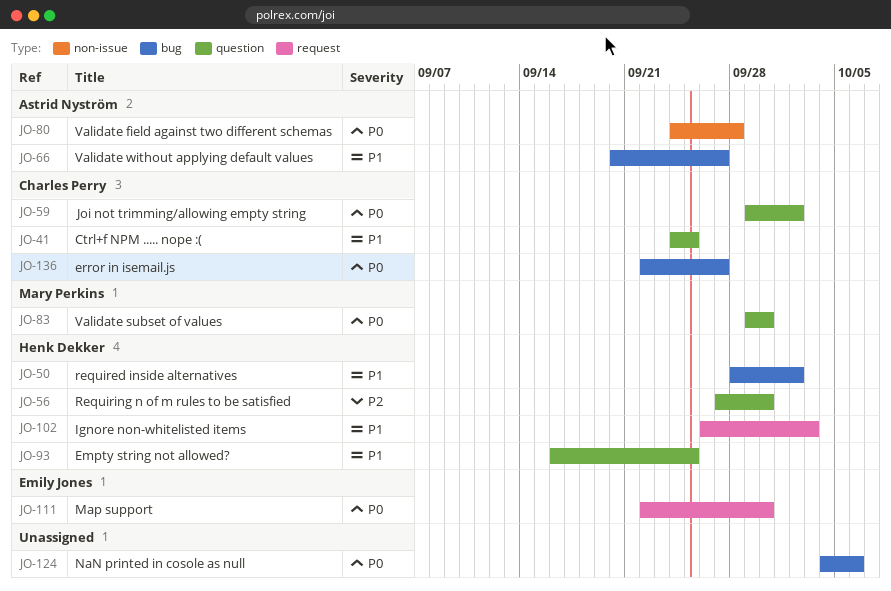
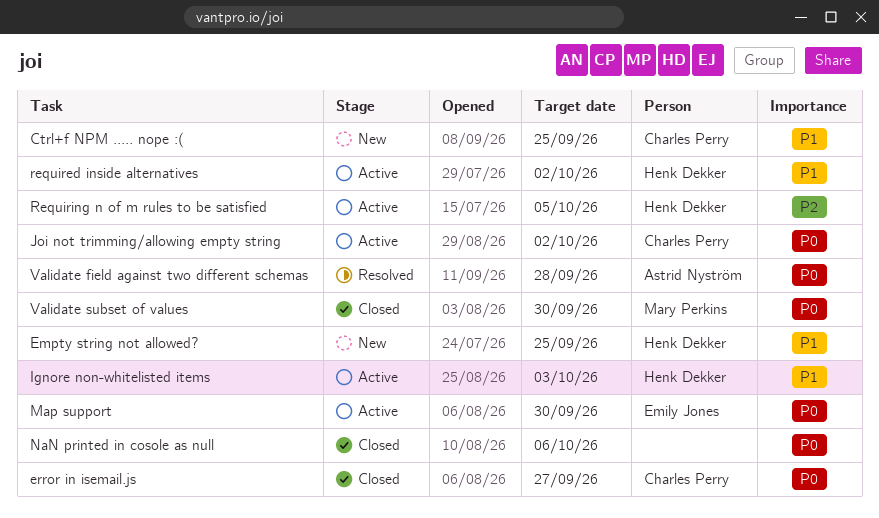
Requiring n of m rules to be satisfied, due: Sep 30 -> Oct 5
Validate without applying default values: present -> none

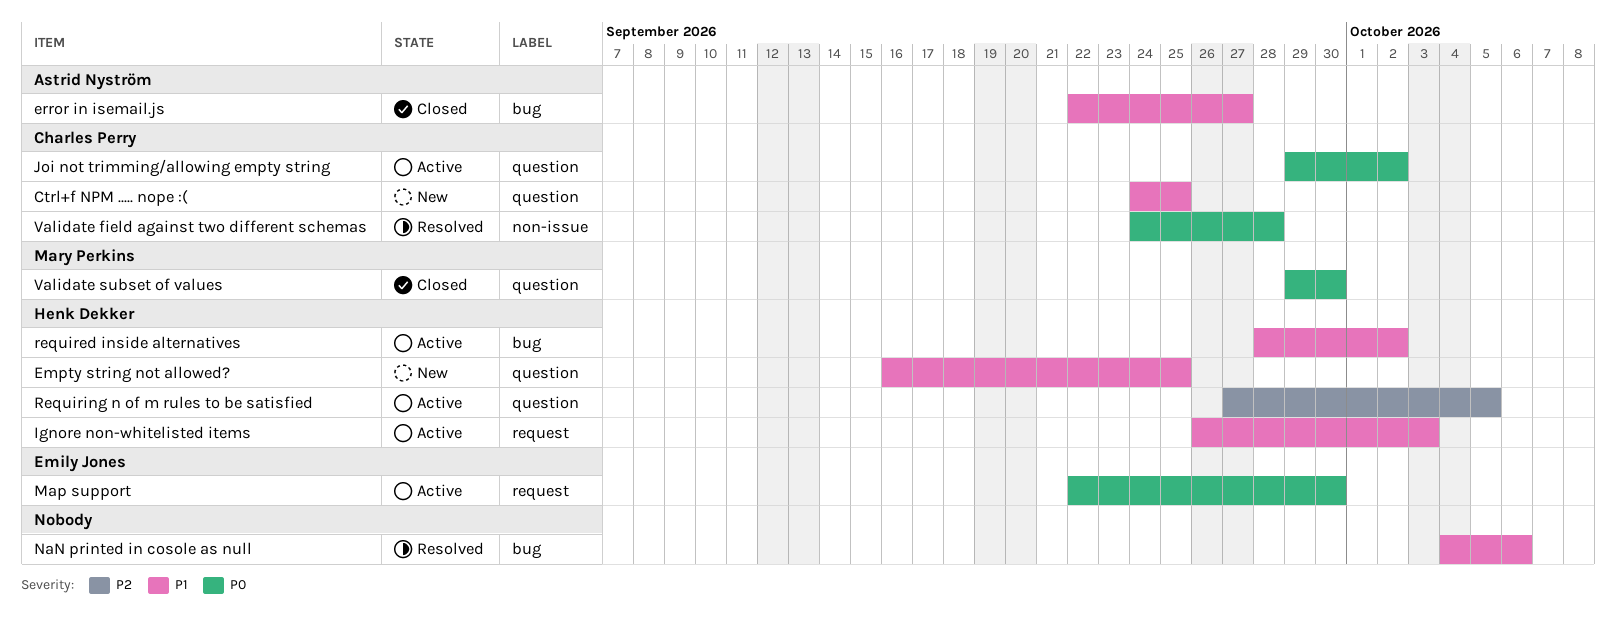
error in isemail.js, owner: Charles Perry -> Astrid Nyström
error in isemail.js, priority: P0 -> P1
NaN printed in cosole as null, status: Closed -> Resolved
NaN printed in cosole as null, priority: P0 -> P1
Validate field against two different schemas, owner: Astrid Nyström -> Charles Perry

